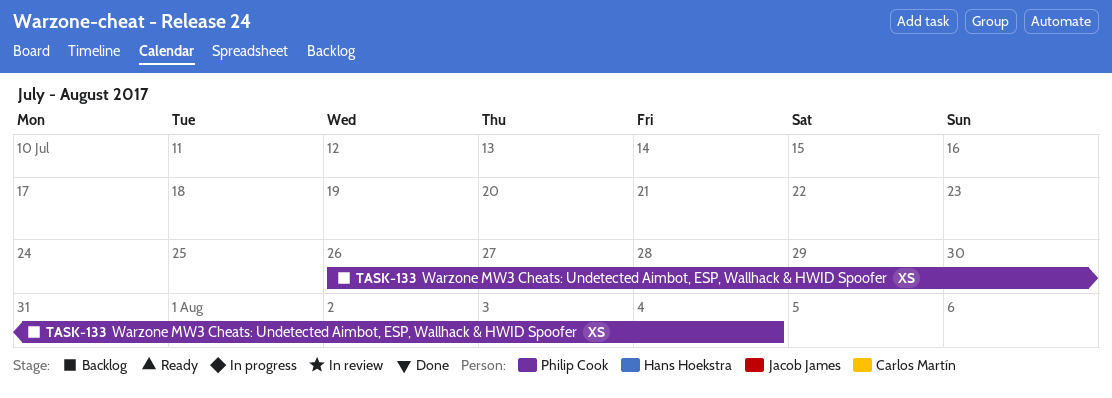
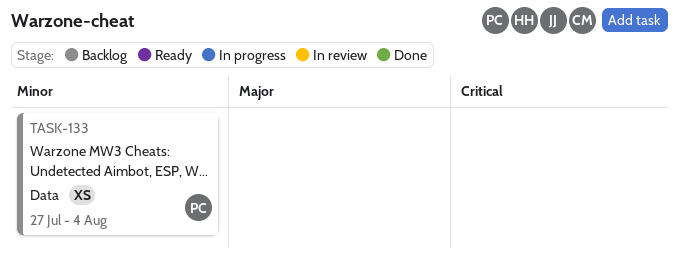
TASK-133, start: Jul 26 -> Jul 27

